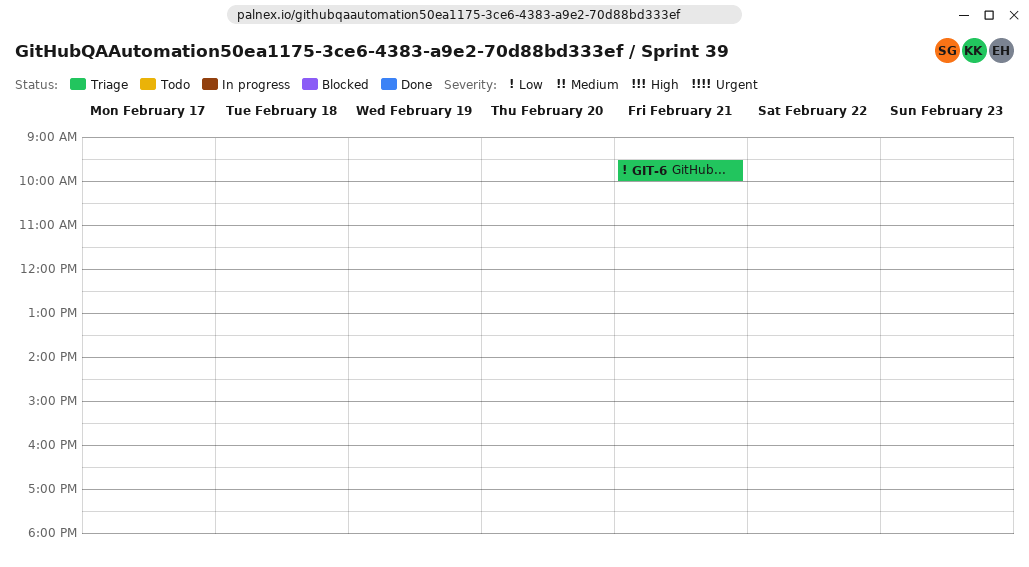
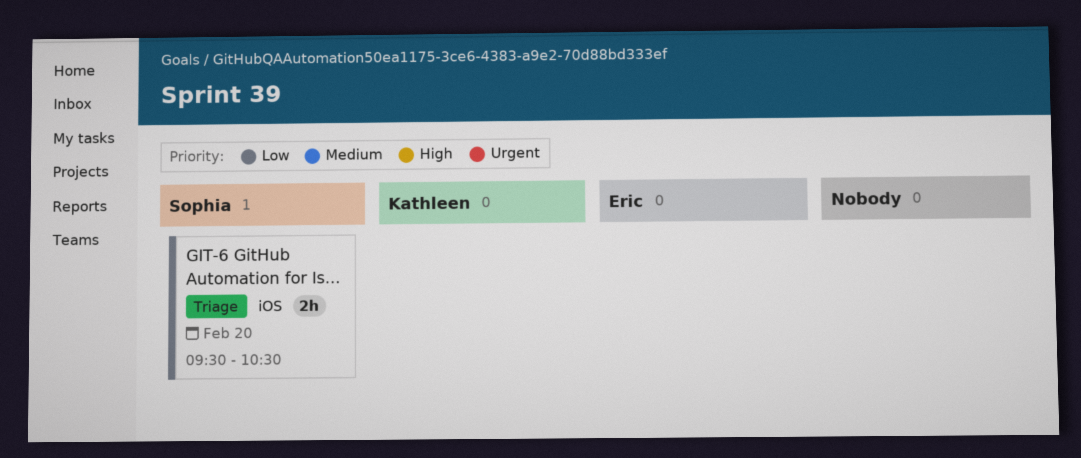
GIT-6, day: Feb 21 -> Feb 20
GIT-6, ends: 10:00 -> 10:30

